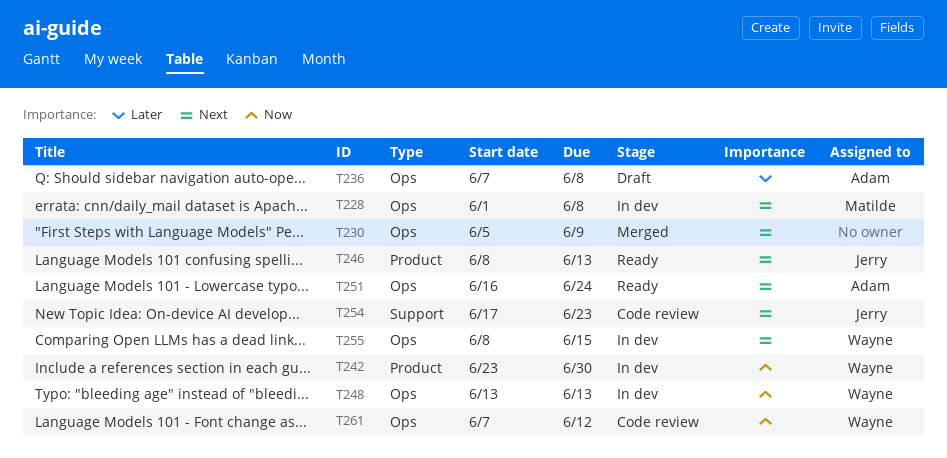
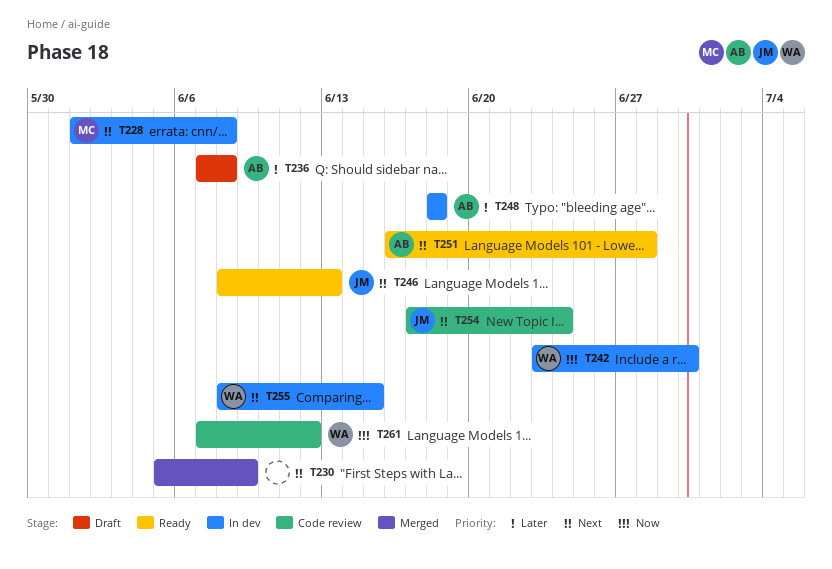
T248, owner: Wayne -> Adam
T248, priority: Now -> Later
T248, start: Jun 13 -> Jun 18
T248, due: Jun 13 -> Jun 18
T251, due: Jun 24 -> Jun 28
T254, due: Jun 23 -> Jun 24

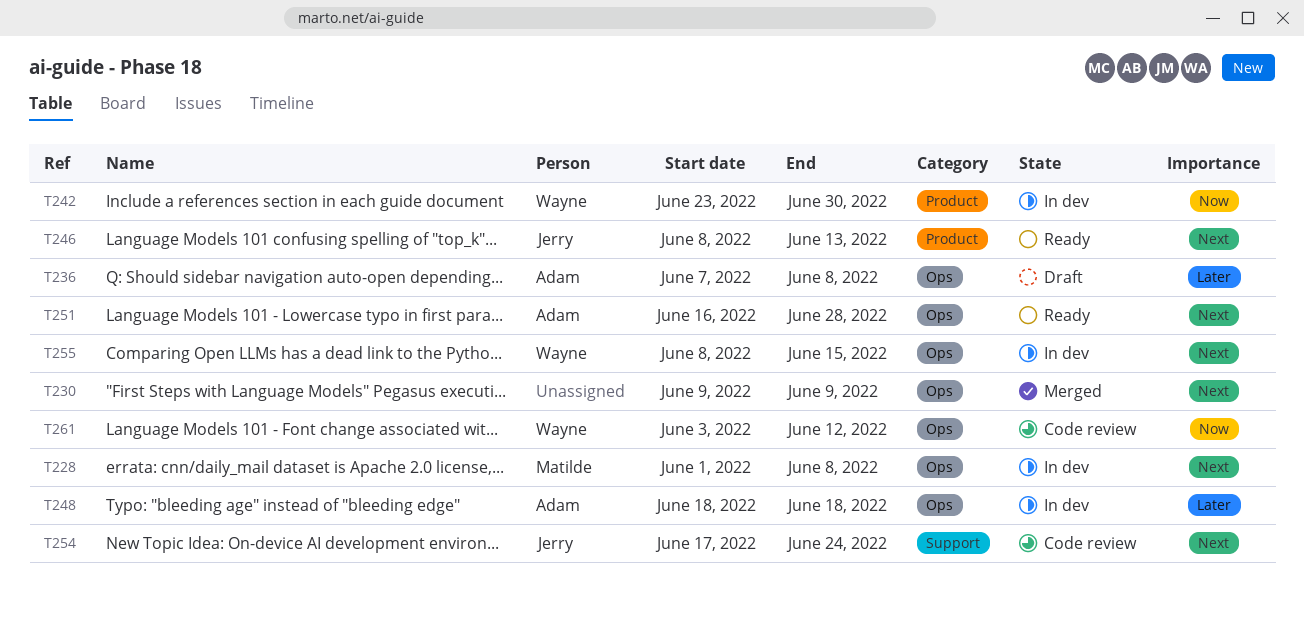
T230, start: Jun 5 -> Jun 9
T261, start: Jun 7 -> Jun 3

